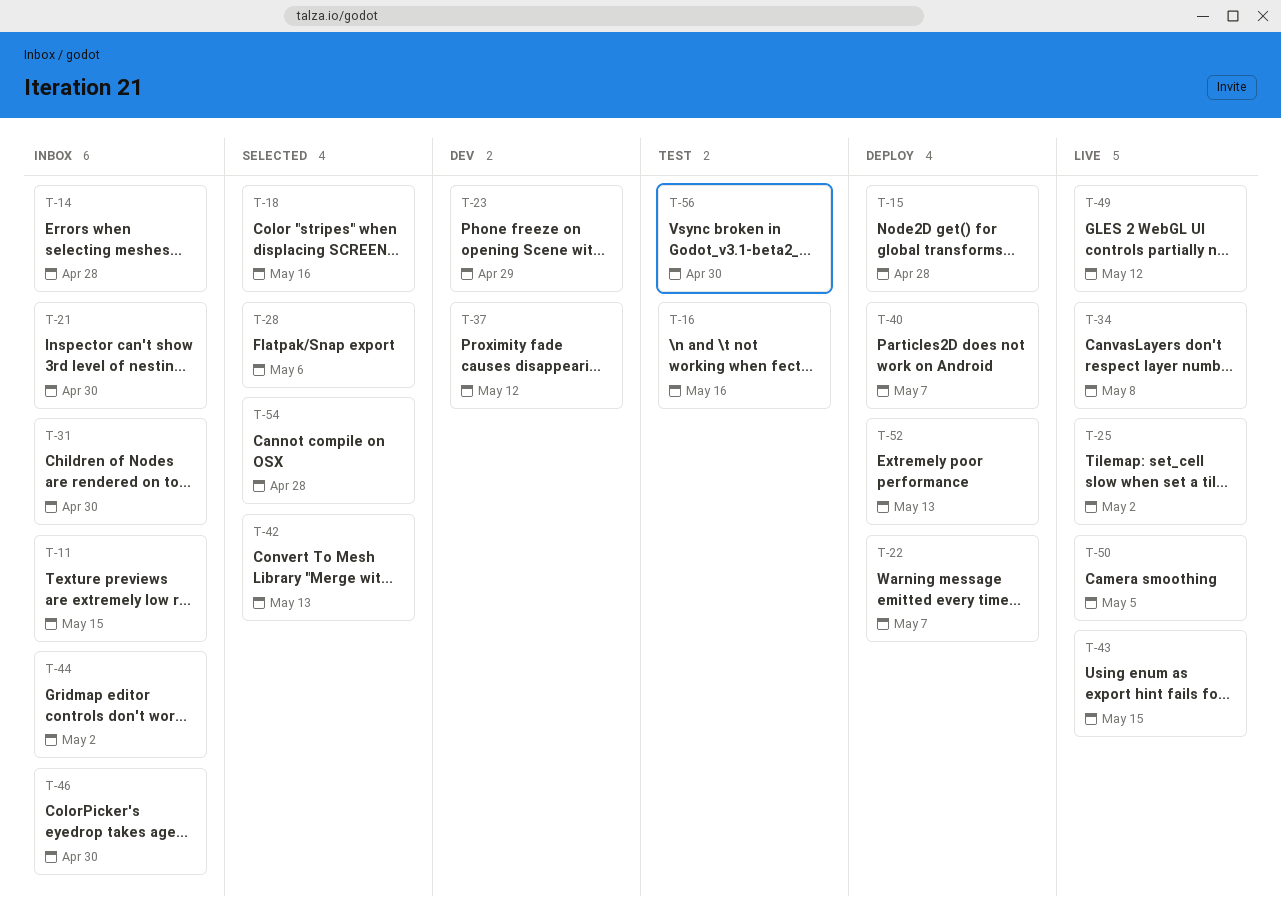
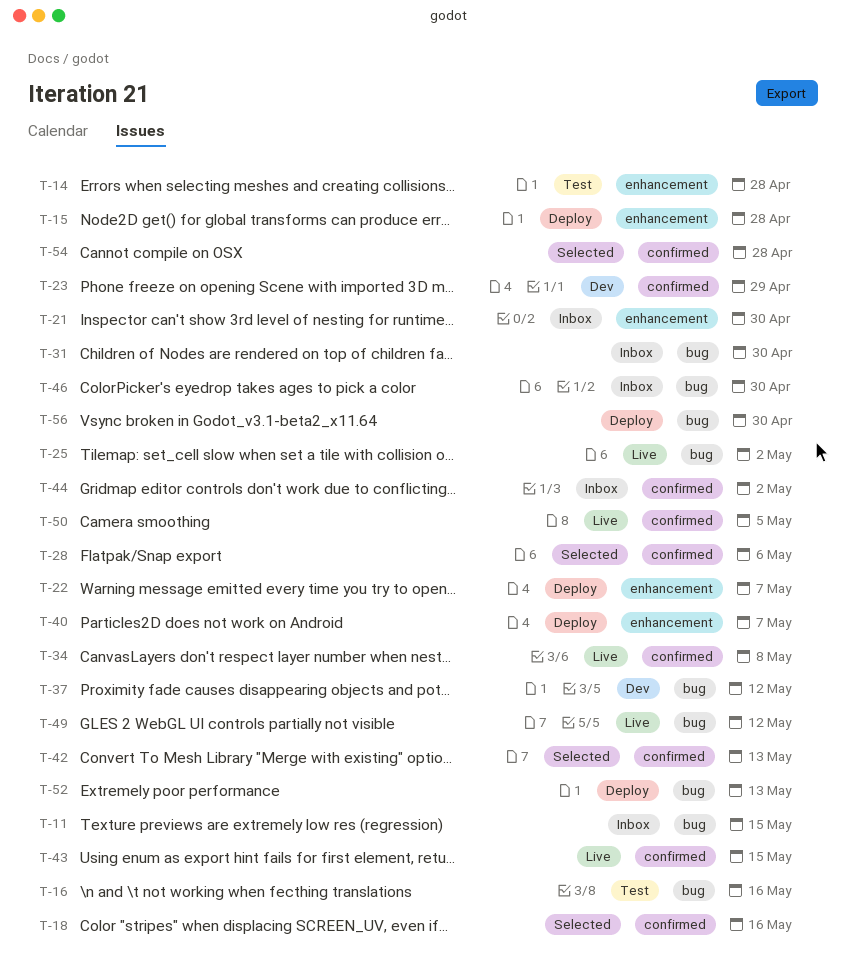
T-14, status: Inbox -> Test
T-56, status: Test -> Deploy

